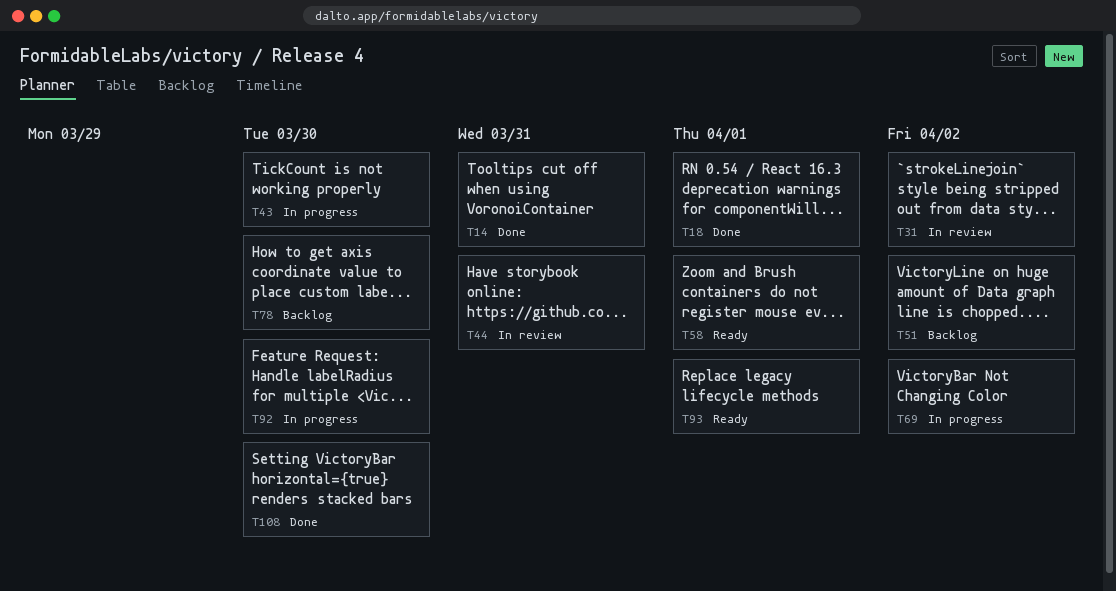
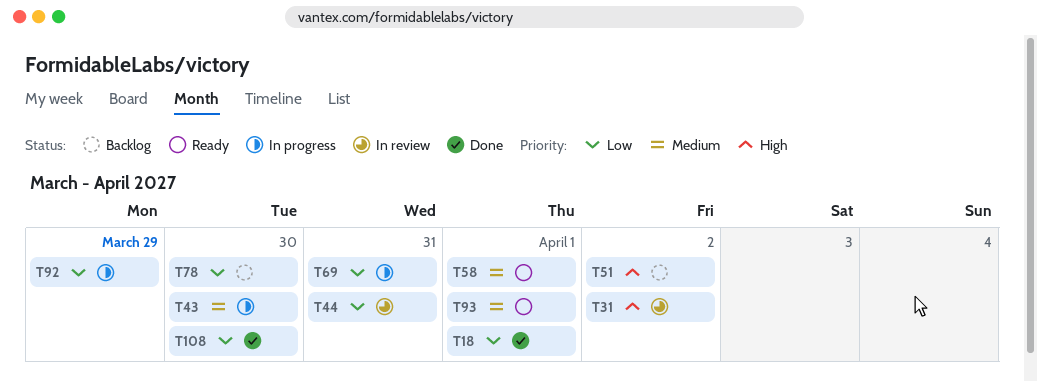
T14: present -> none
T69, due: Apr 2 -> Mar 31
T92, due: Mar 30 -> Mar 29

